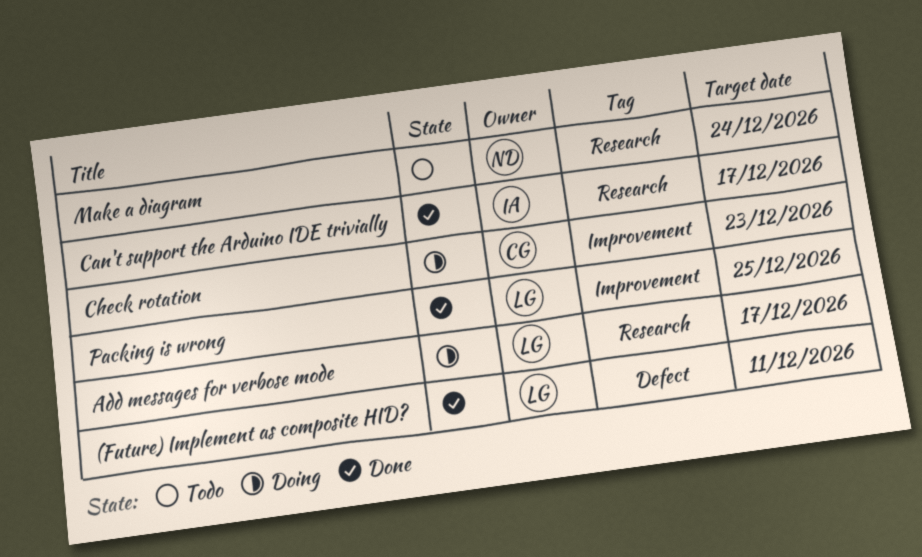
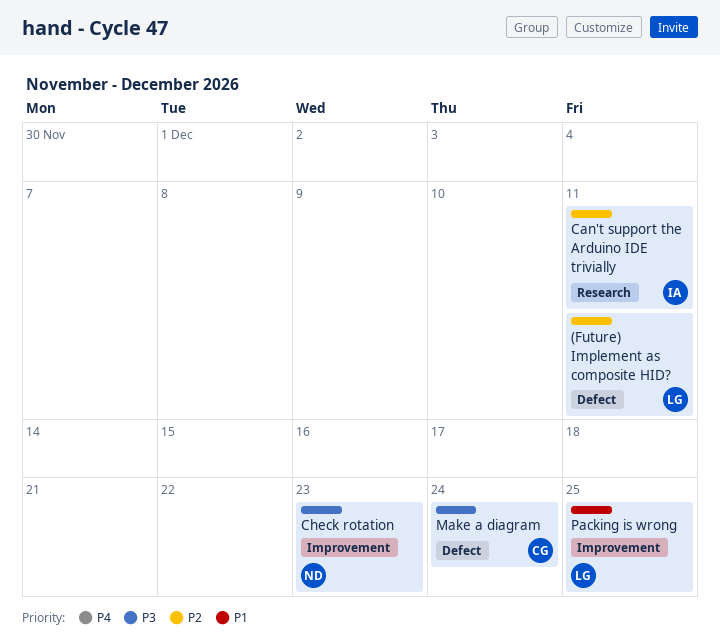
Add messages for verbose mode: present -> none
Can't support the Arduino IDE trivially, due: Dec 17 -> Dec 11
Check rotation, owner: CG -> ND
Make a diagram, owner: ND -> CG
Make a diagram, label: Research -> Defect

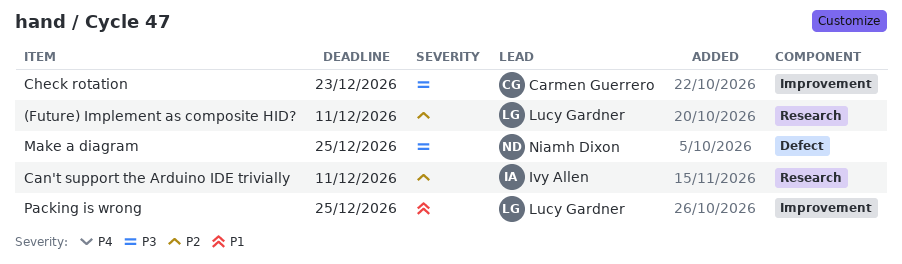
(Future) Implement as composite HID?, label: Defect -> Research
Check rotation, owner: Niamh Dixon -> Carmen Guerrero
Make a diagram, owner: Carmen Guerrero -> Niamh Dixon
Make a diagram, due: Dec 24 -> Dec 25

